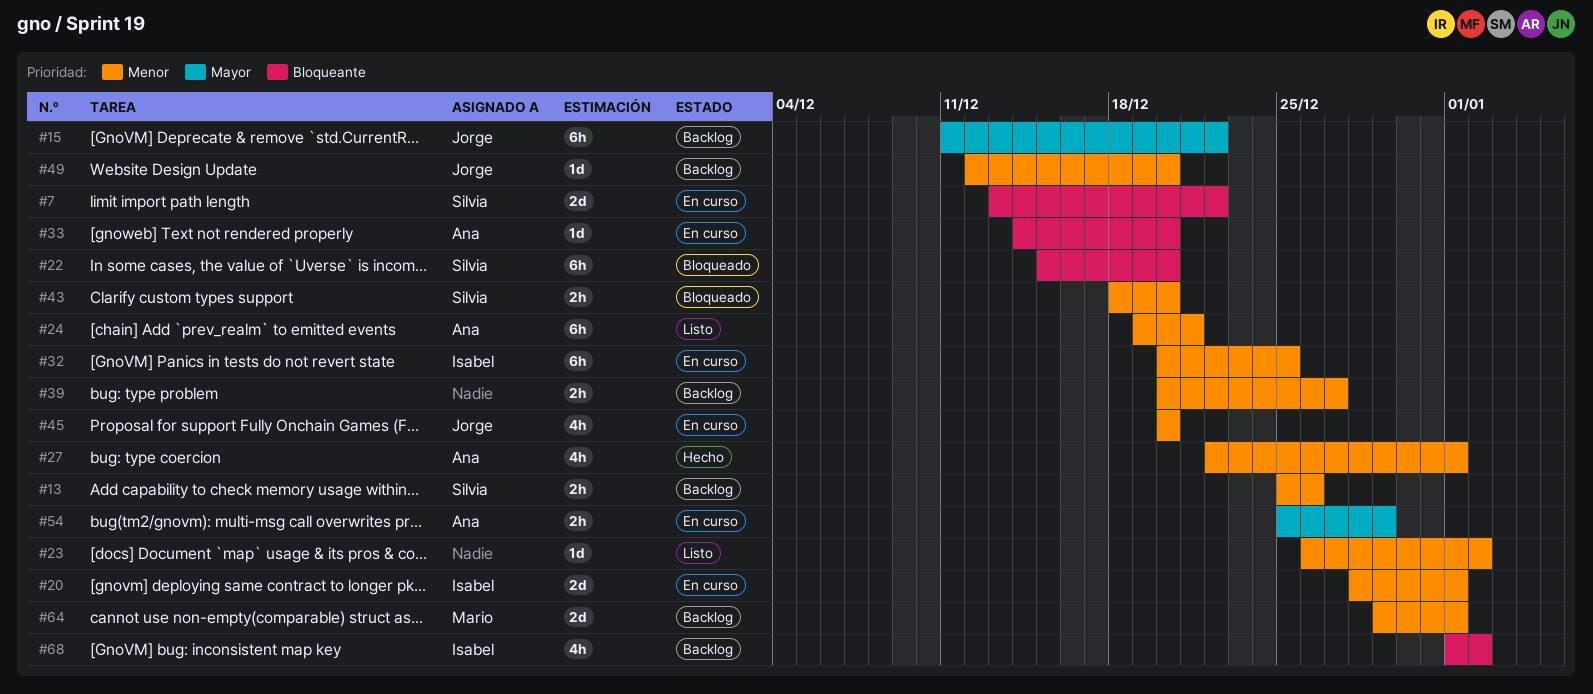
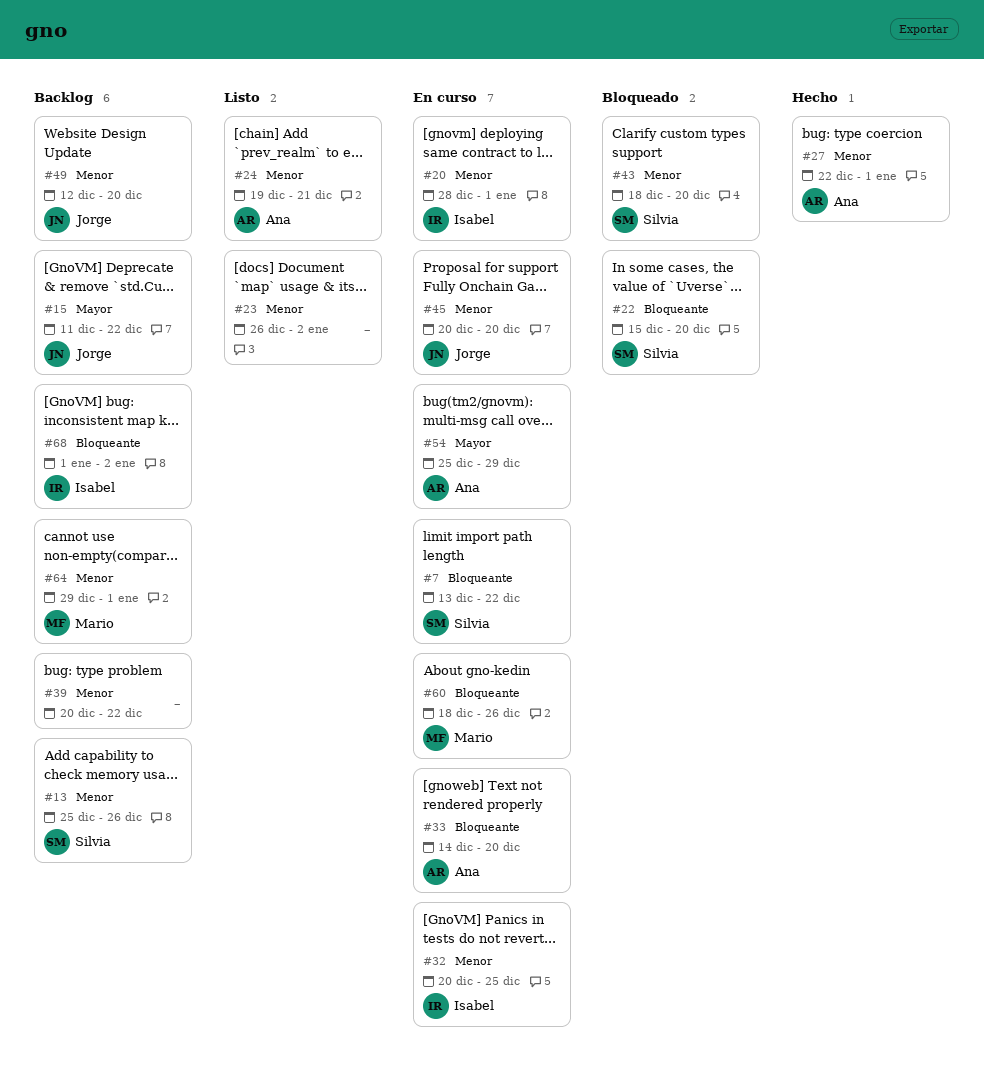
#39, due: Dec 27 -> Dec 22
#60: none -> present

